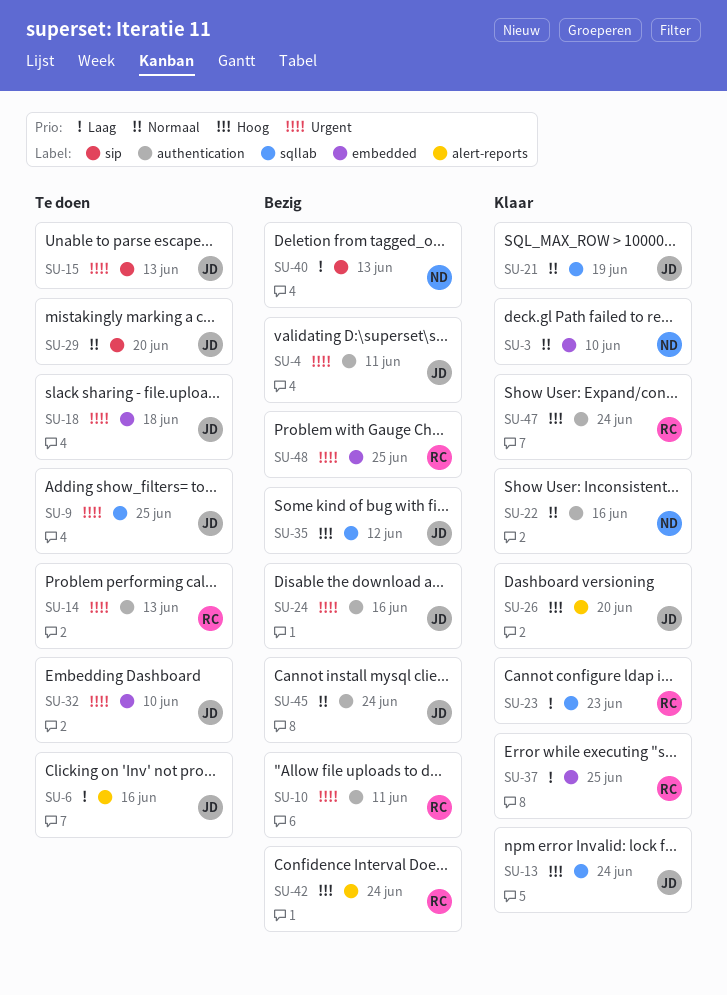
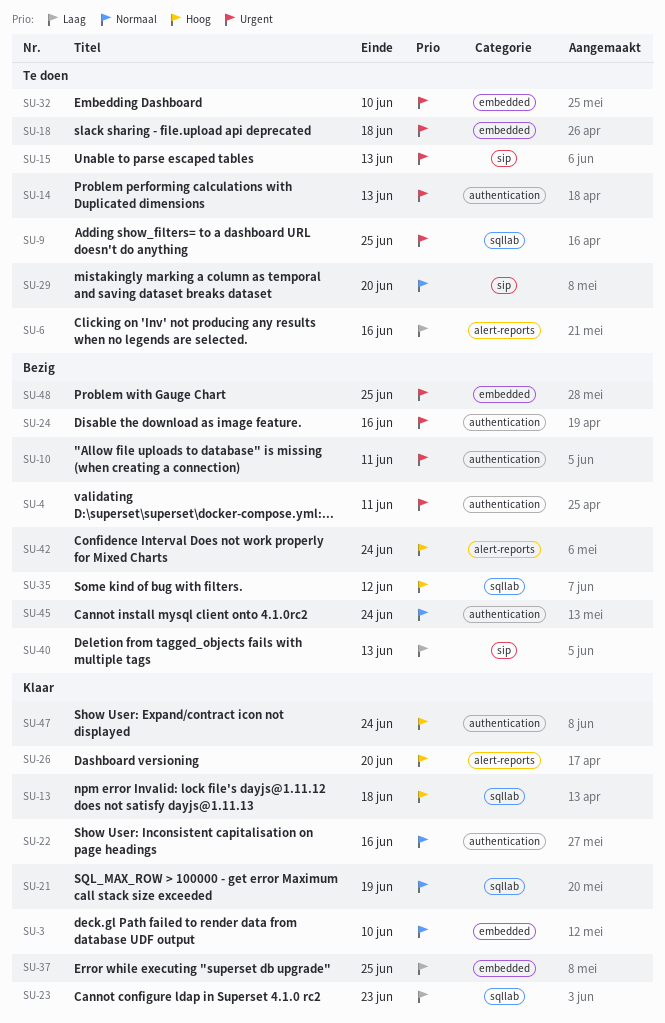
SU-13, due: Jun 24 -> Jun 18

